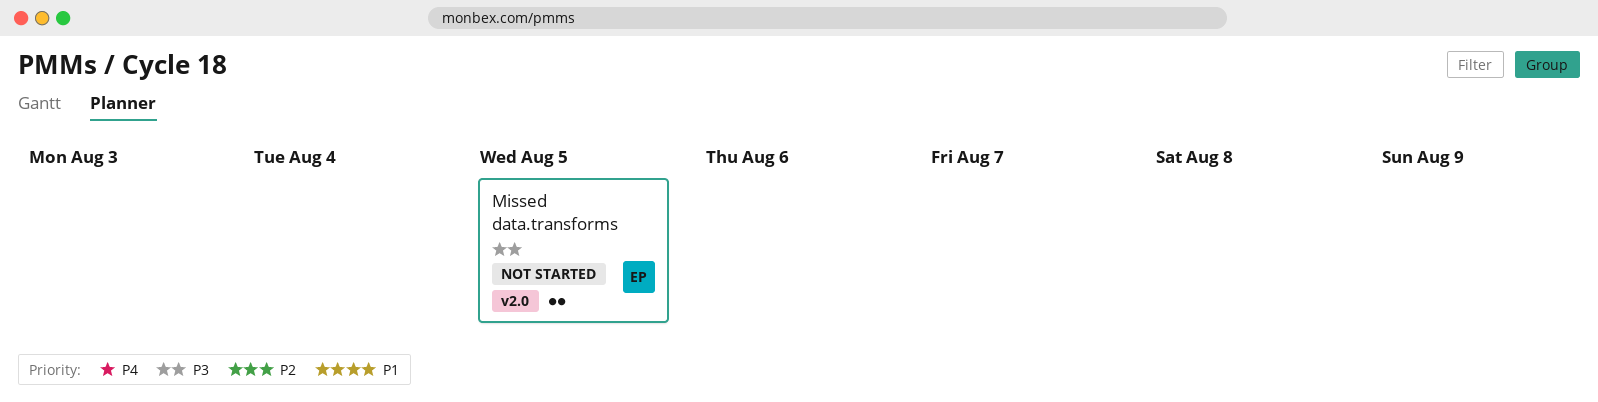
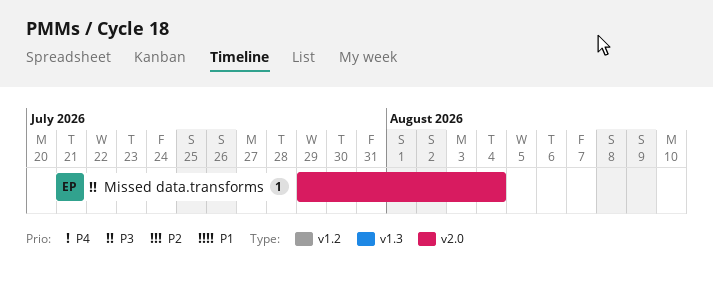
Missed data.transforms, estimate: 2 -> 1
Missed data.transforms, due: Aug 5 -> Aug 4

